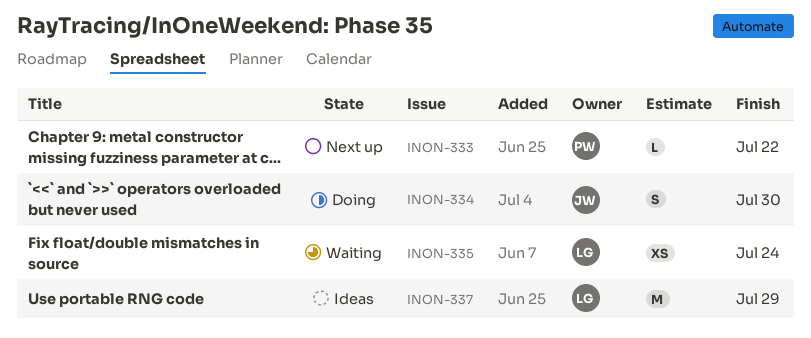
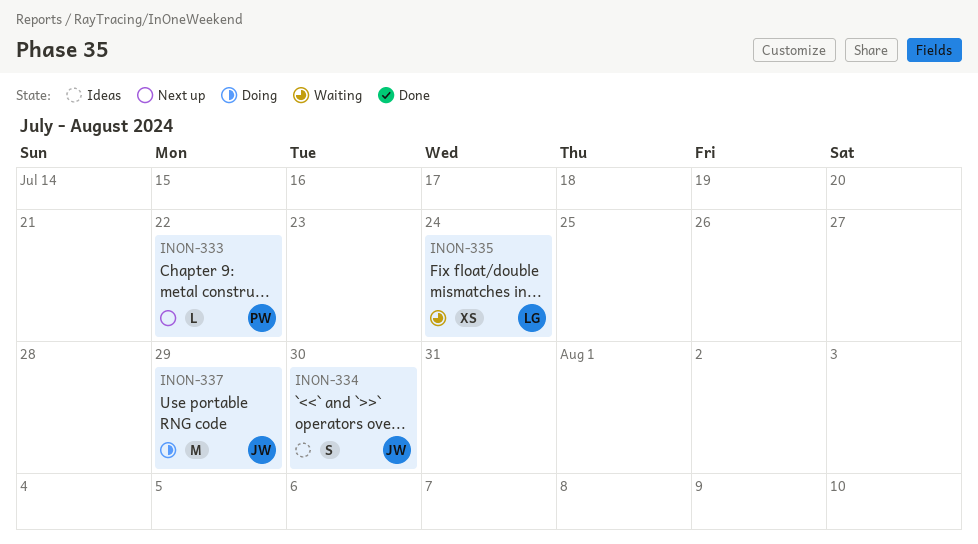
INON-334, status: Doing -> Ideas
INON-337, status: Ideas -> Doing
INON-337, owner: LG -> JW

